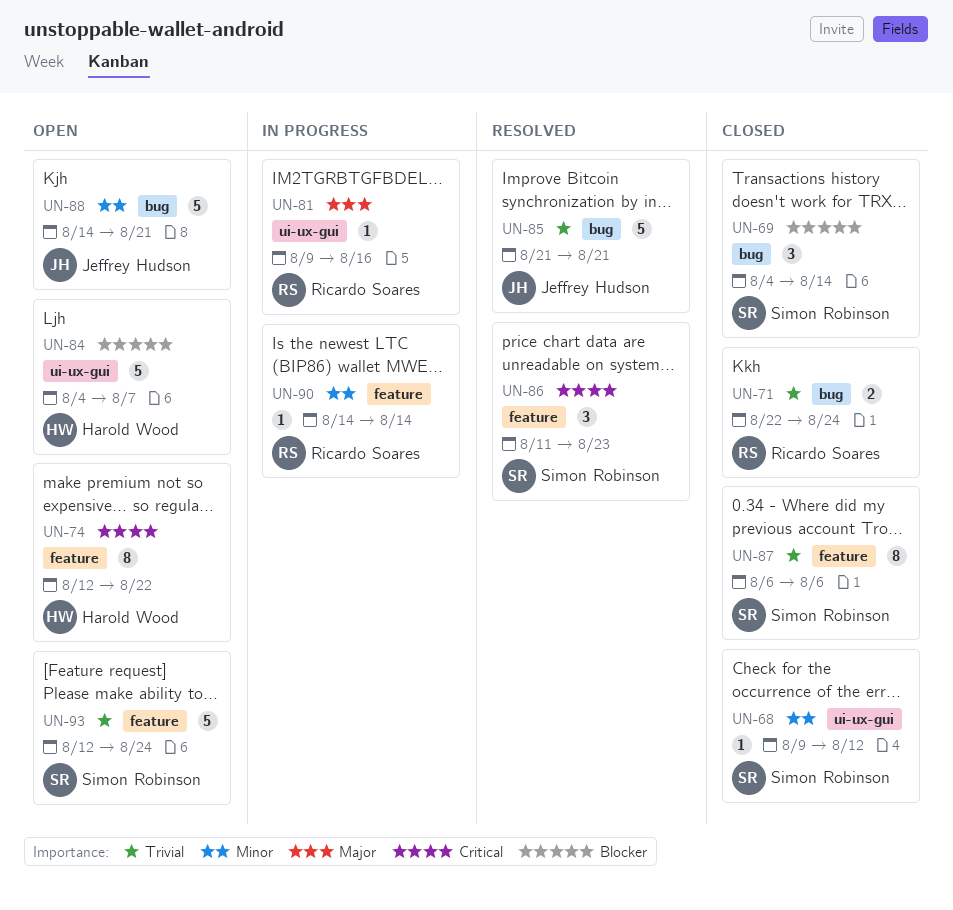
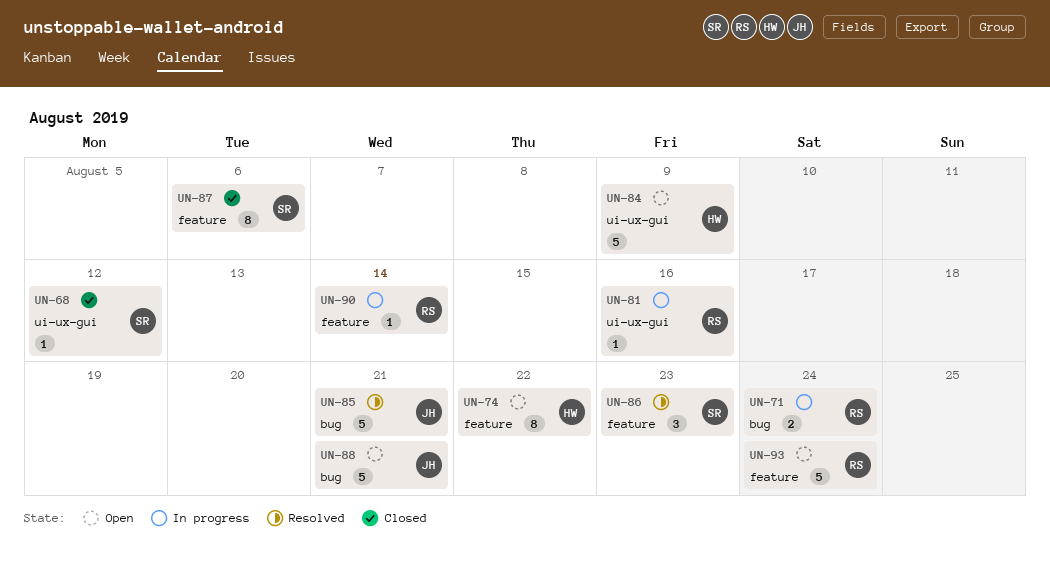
UN-69: present -> none
UN-71, status: Closed -> In progress
UN-84, due: Aug 7 -> Aug 9
UN-93, owner: Simon Robinson -> Ricardo Soares

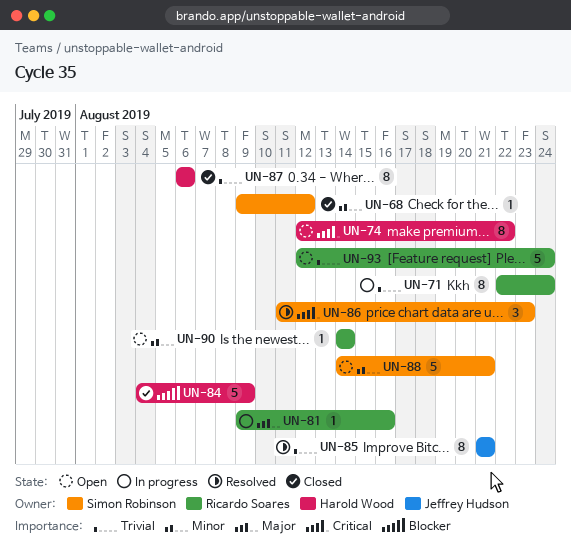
UN-71, estimate: 2 -> 8
UN-84, status: Open -> Closed
UN-85, estimate: 5 -> 8
UN-87, owner: Simon Robinson -> Harold Wood
UN-88, owner: Jeffrey Hudson -> Simon Robinson
UN-90, status: In progress -> Open

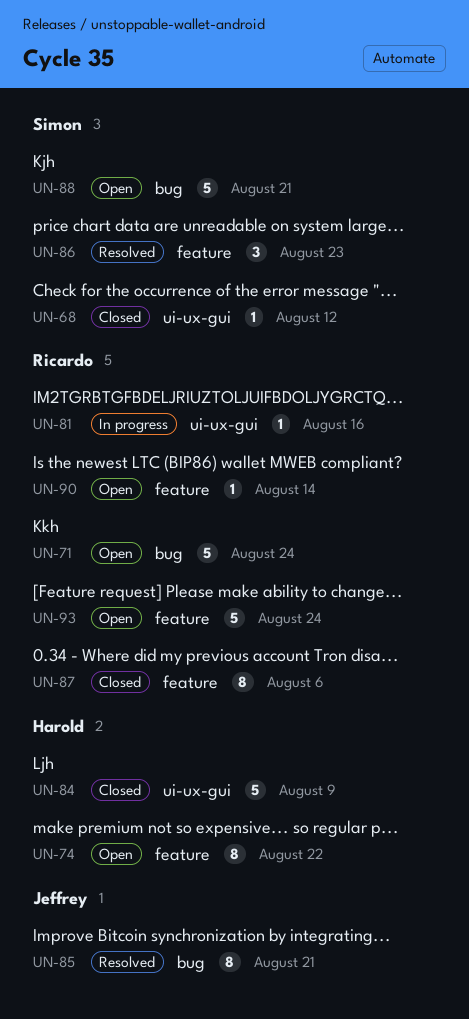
UN-71, status: In progress -> Open
UN-71, estimate: 8 -> 5
UN-87, owner: Harold Wood -> Ricardo Soares

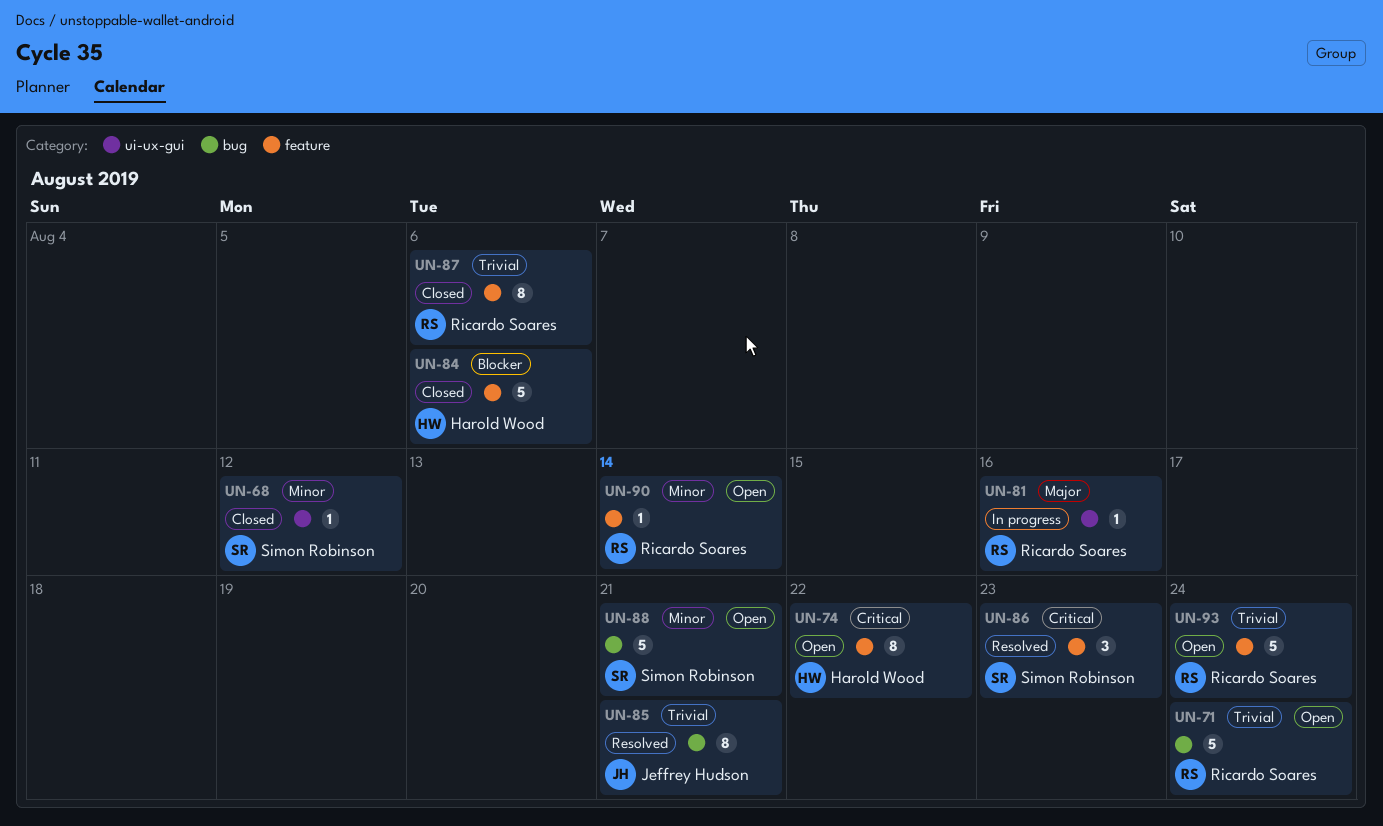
UN-84, label: ui-ux-gui -> feature
UN-84, due: Aug 9 -> Aug 6

